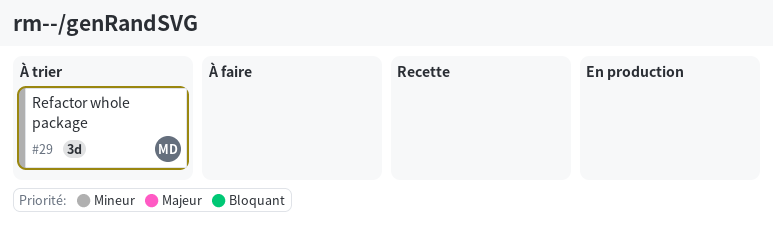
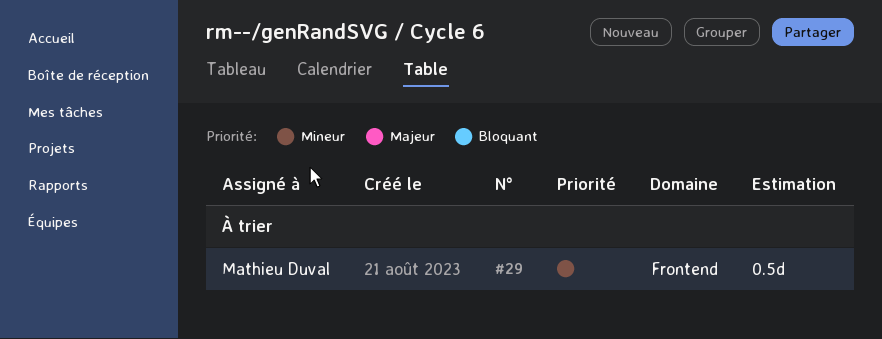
#29, estimate: 3d -> 0.5d

